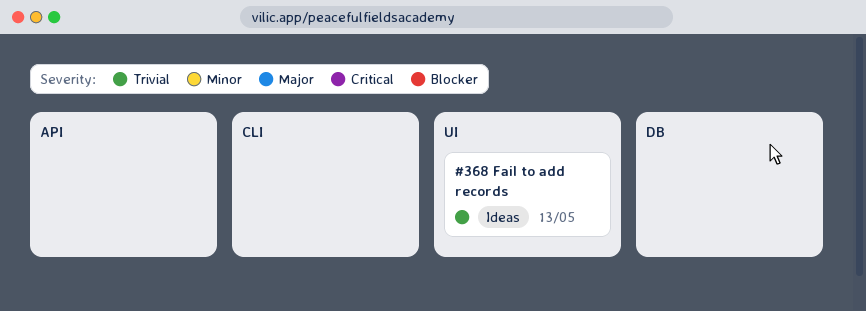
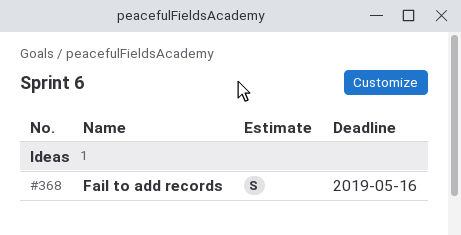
#368, due: May 13 -> May 16

